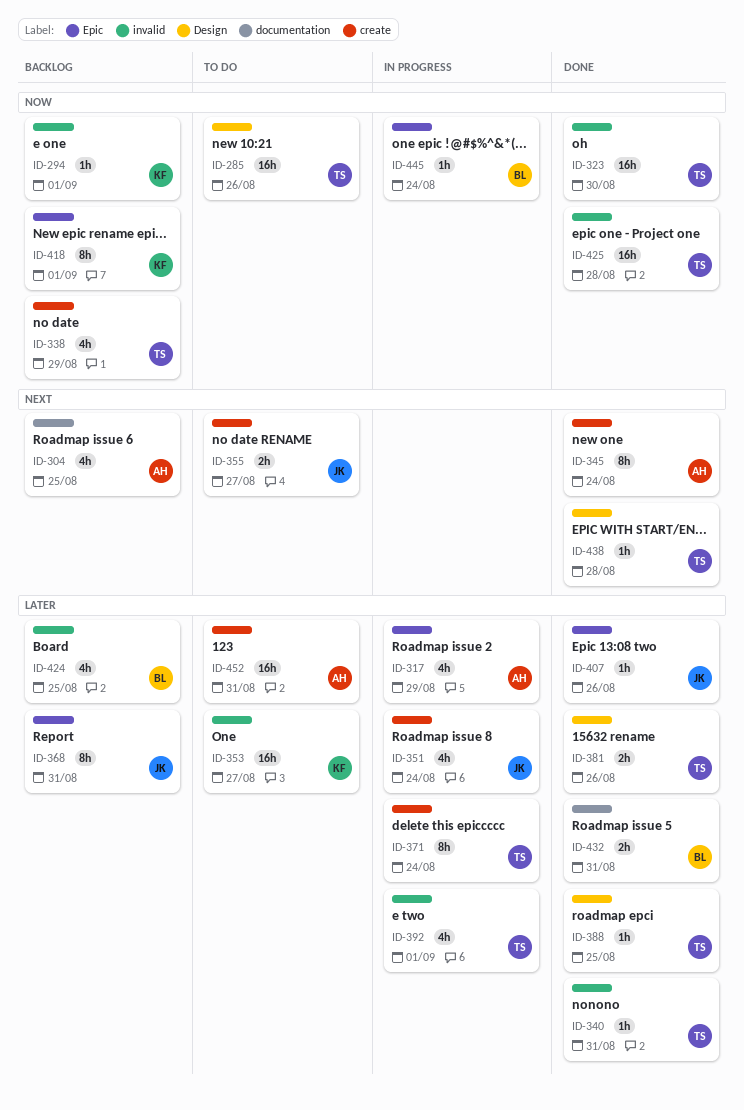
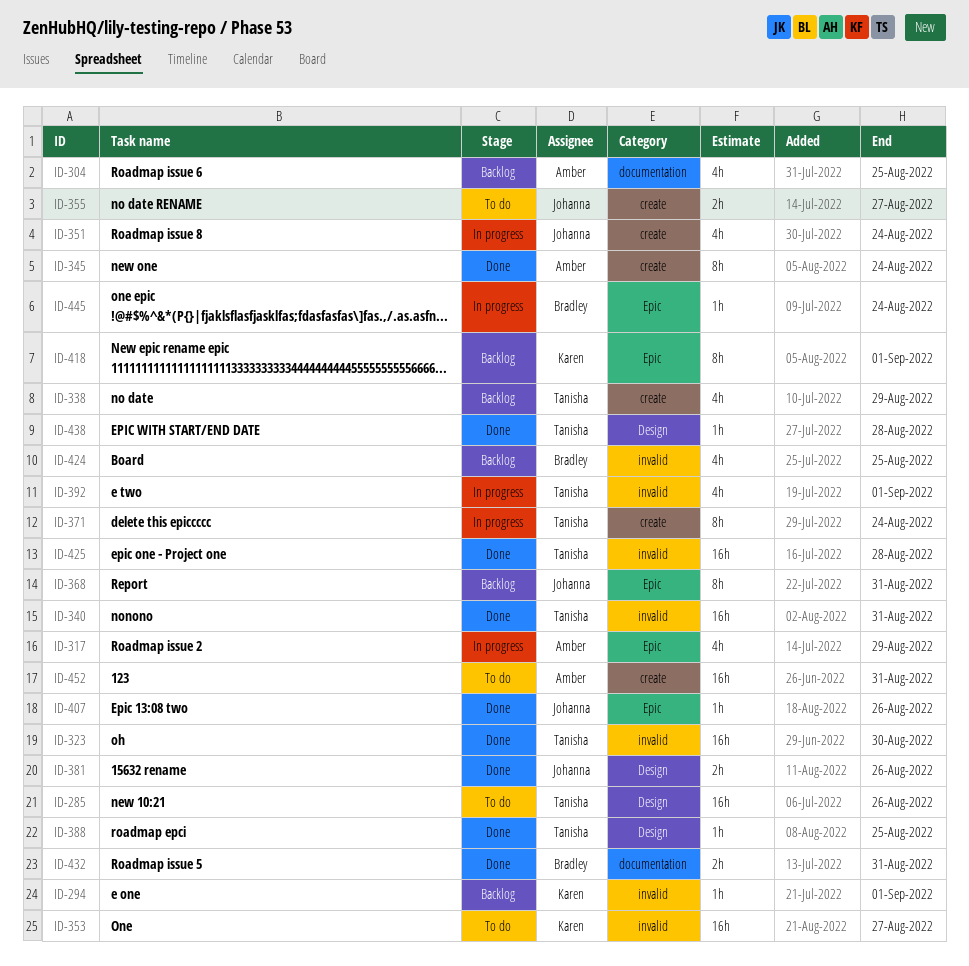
ID-340, estimate: 1h -> 16h
ID-381, owner: Tanisha -> Johanna

